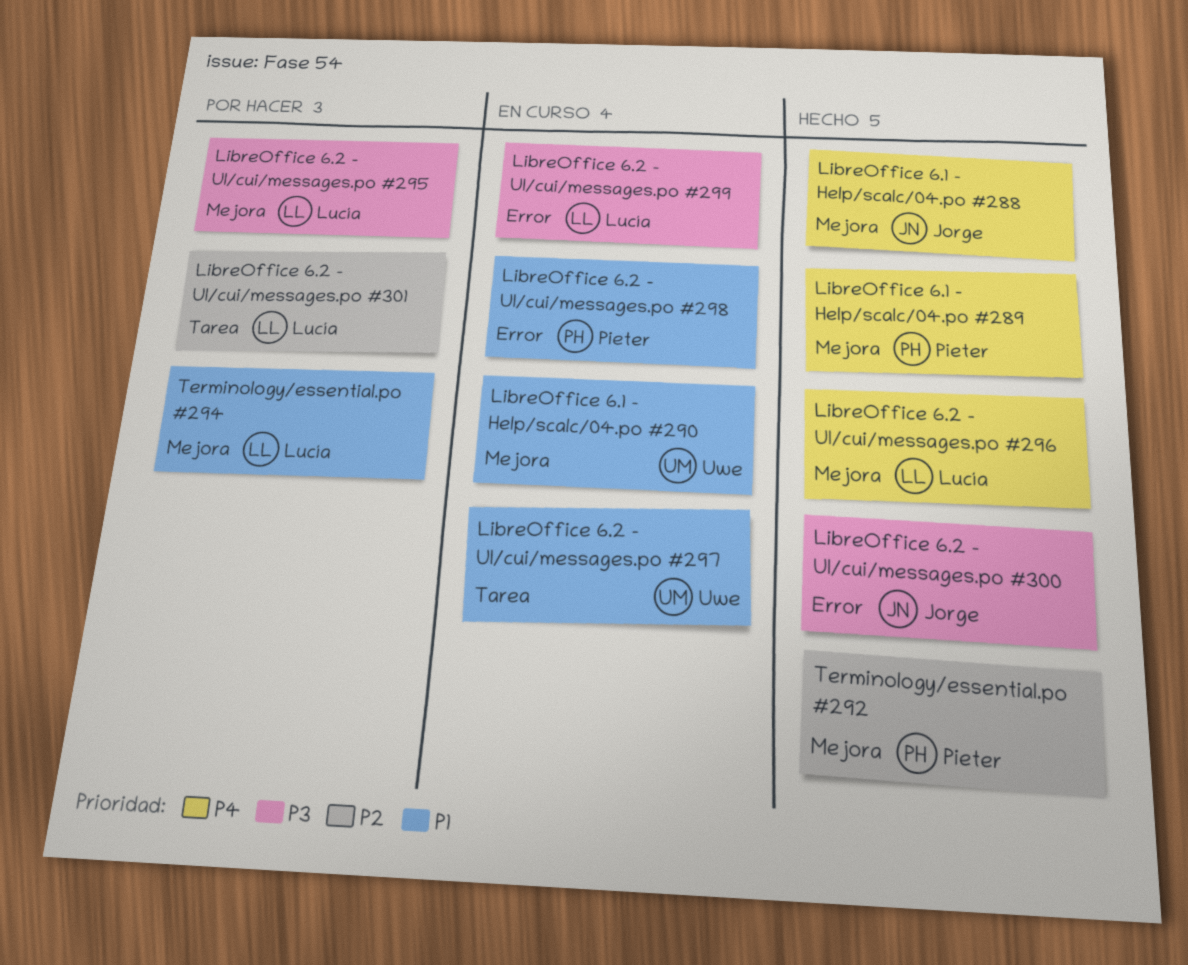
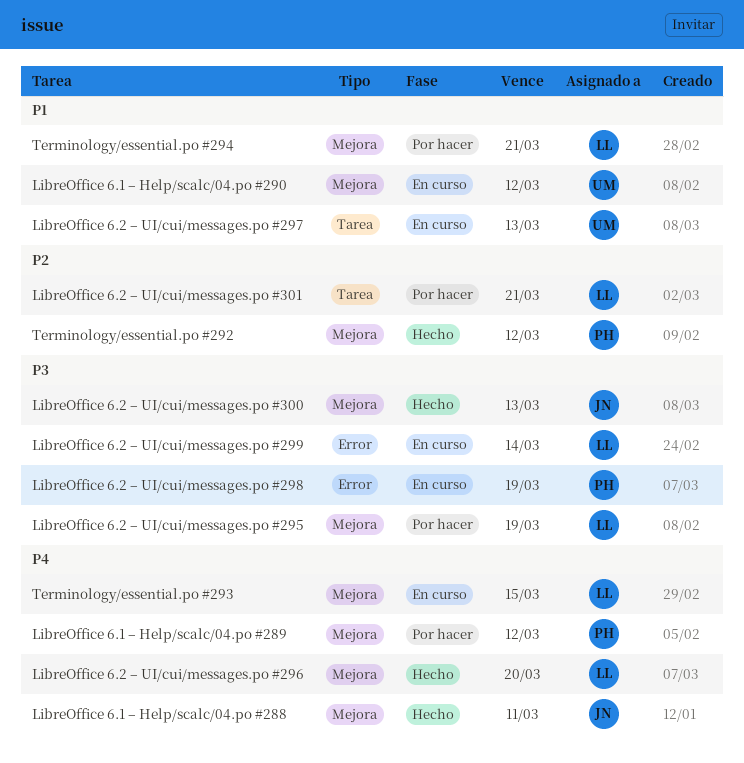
LibreOffice 6.1 – Help/scalc/04.po #289, status: Hecho -> Por hacer
LibreOffice 6.2 – UI/cui/messages.po #298, priority: P1 -> P3
LibreOffice 6.2 – UI/cui/messages.po #300, label: Error -> Mejora
Terminology/essential.po #293: none -> present

